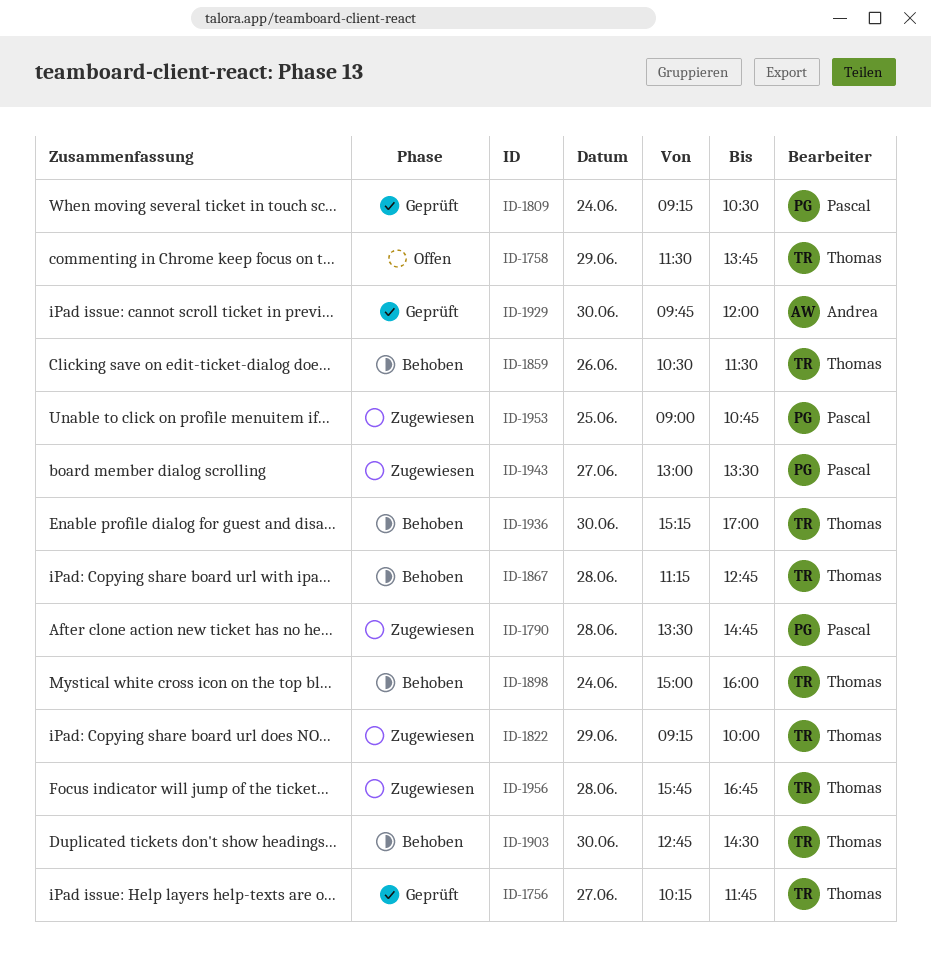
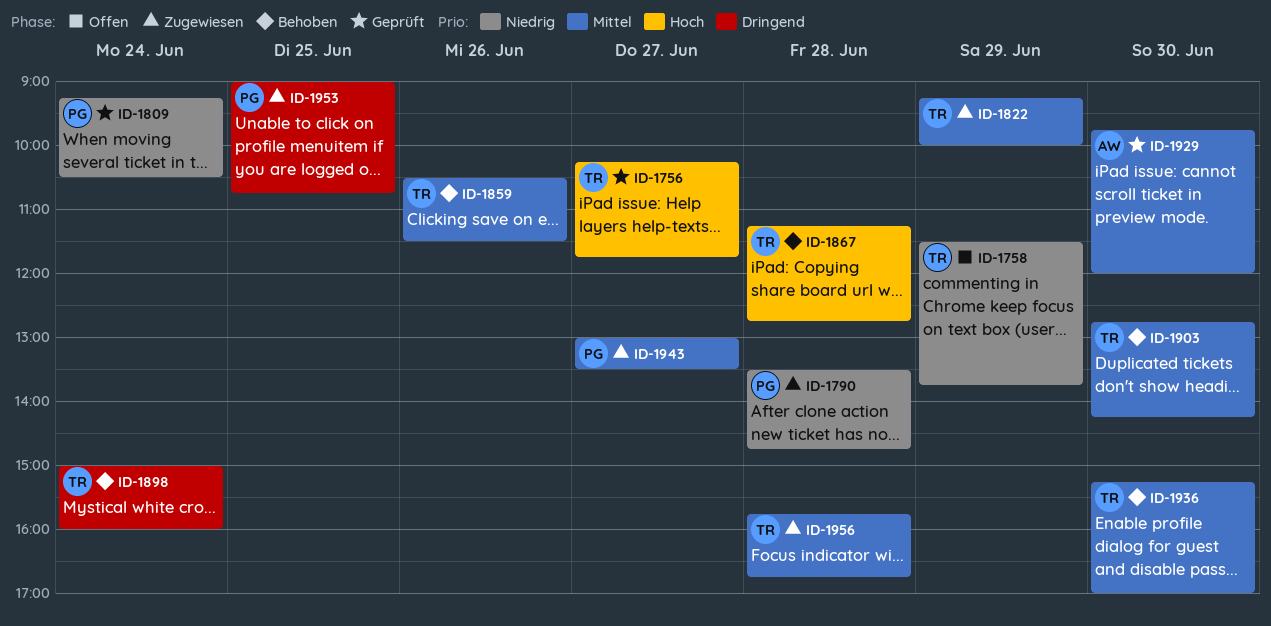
ID-1903, ends: 14:30 -> 14:15

